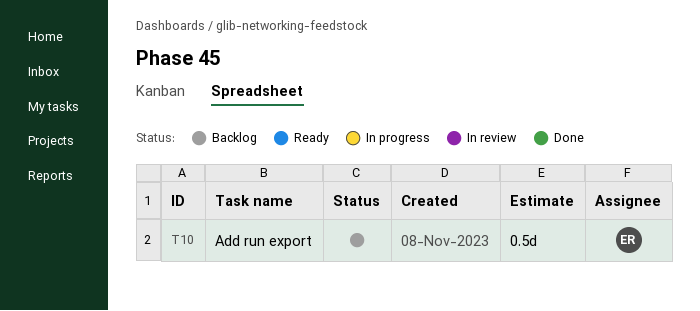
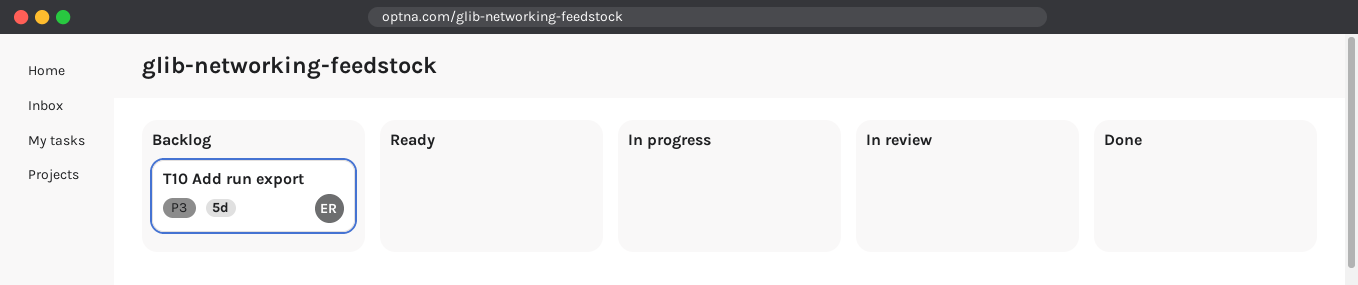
T10, estimate: 0.5d -> 5d

